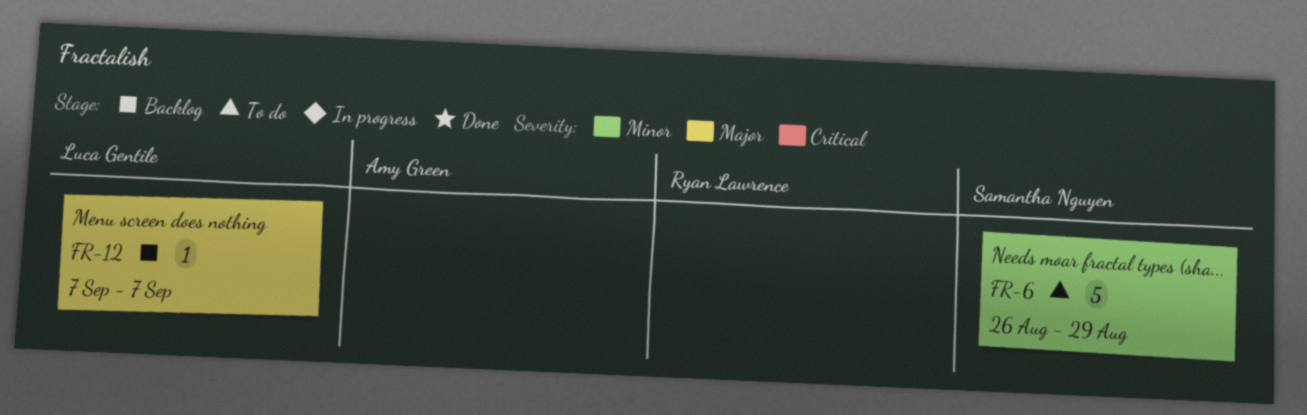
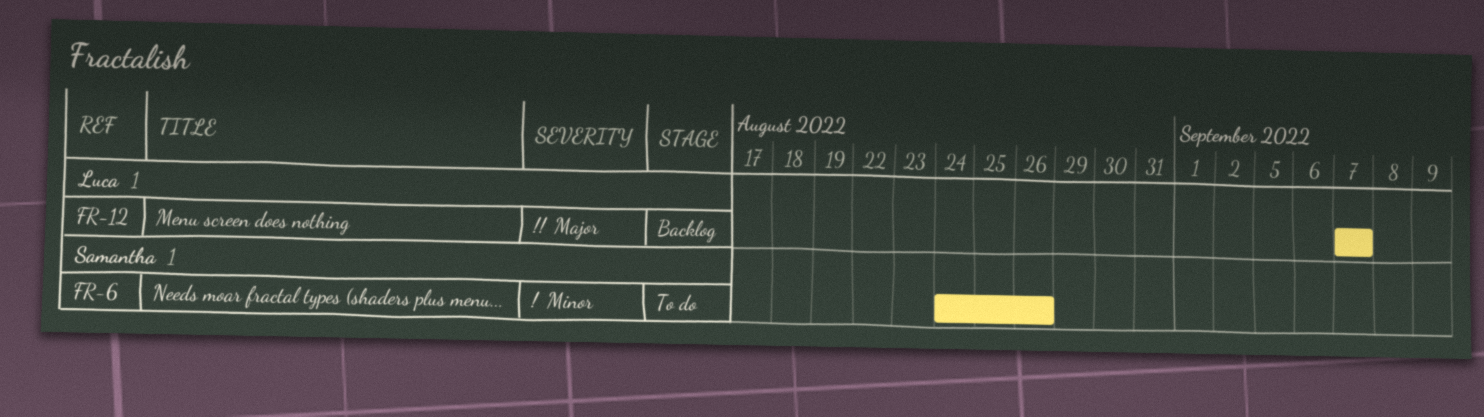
FR-6, start: Aug 26 -> Aug 24
FR-6, due: Aug 29 -> Aug 26

